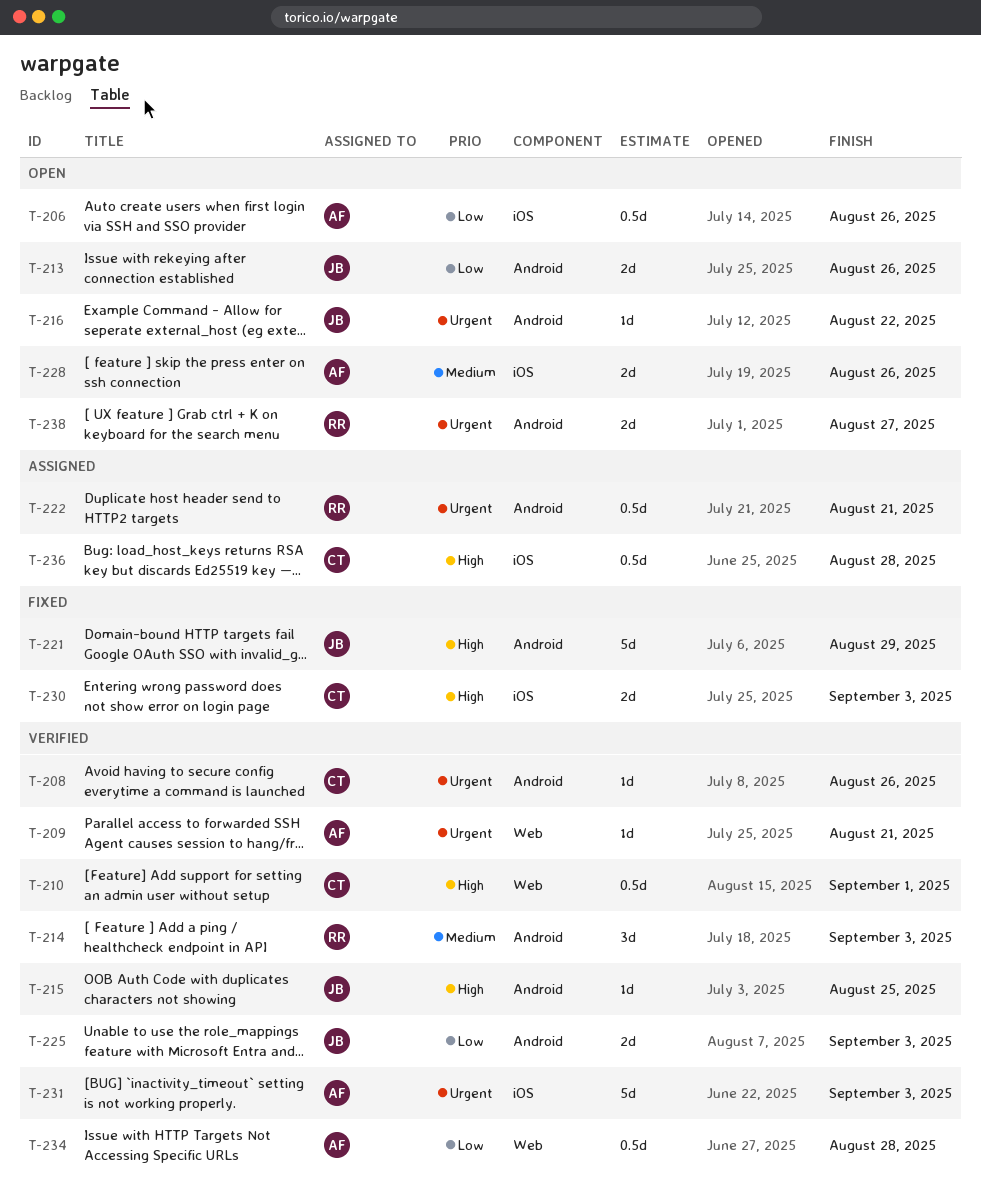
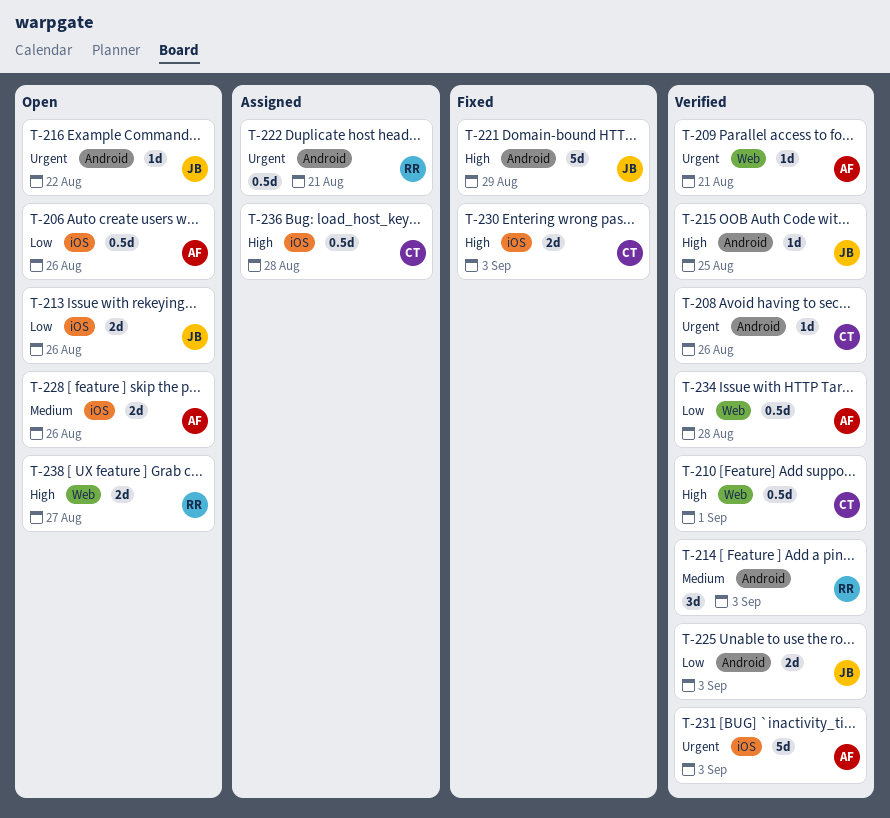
T-213, label: Android -> iOS
T-238, priority: Urgent -> High
T-238, label: Android -> Web

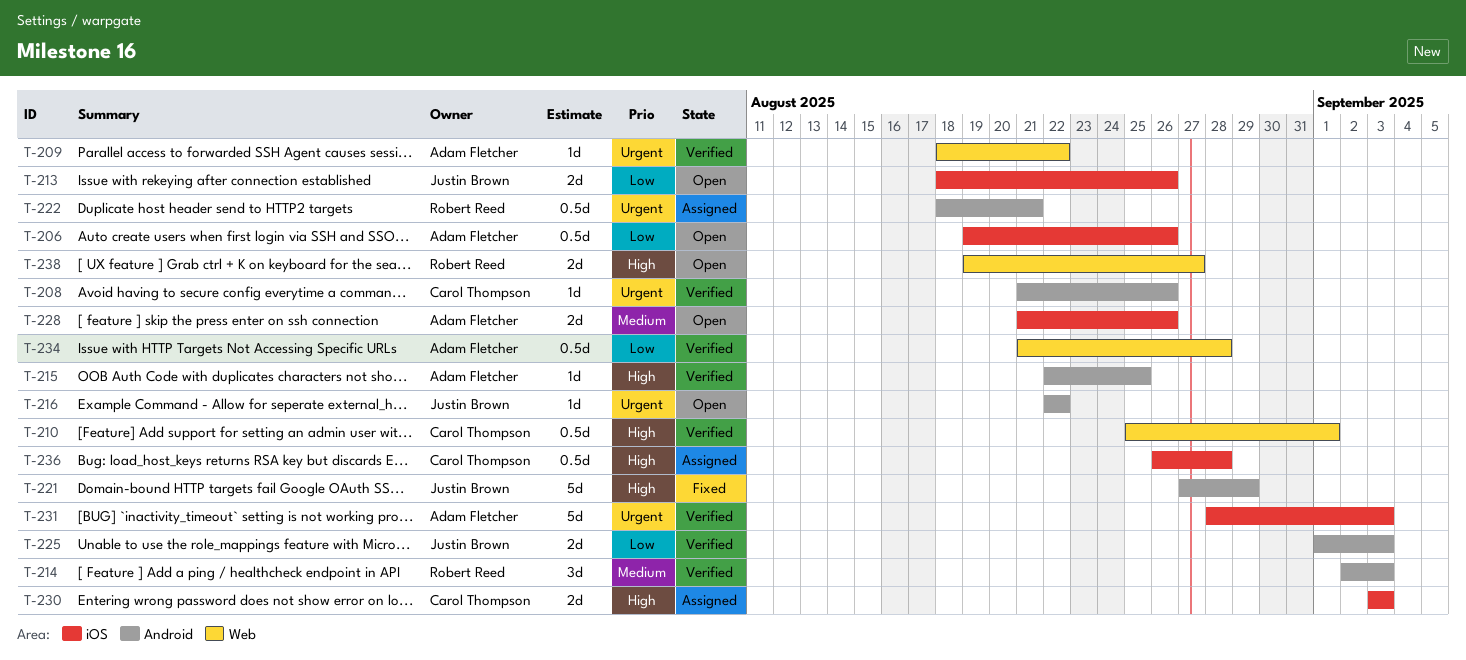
T-209, due: Aug 21 -> Aug 22
T-215, owner: Justin Brown -> Adam Fletcher
T-230, status: Fixed -> Assigned

